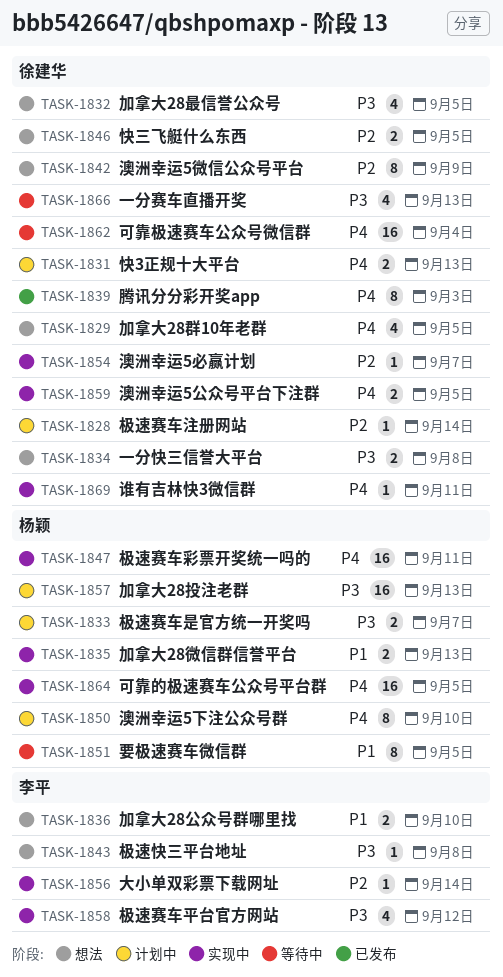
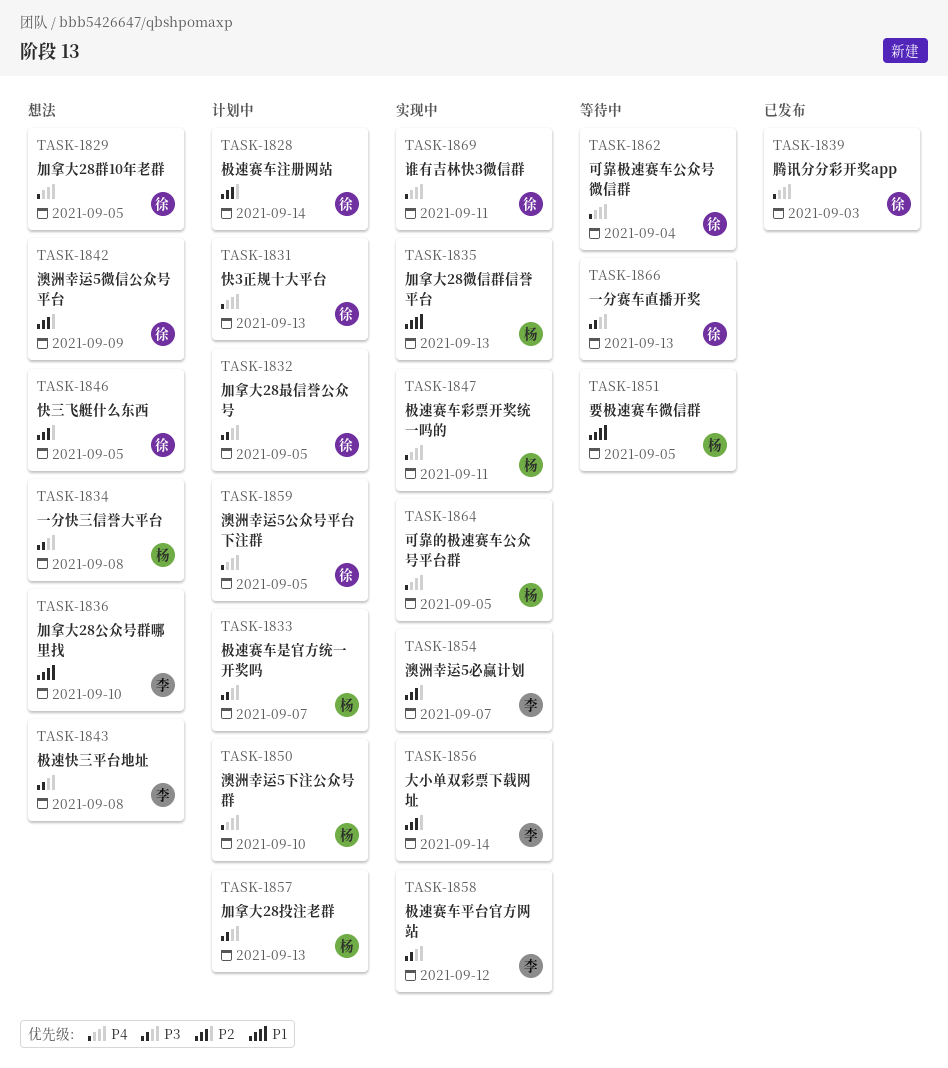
TASK-1832, status: 想法 -> 计划中
TASK-1834, owner: 徐建华 -> 杨颖
TASK-1854, owner: 徐建华 -> 李平
TASK-1859, status: 实现中 -> 计划中

